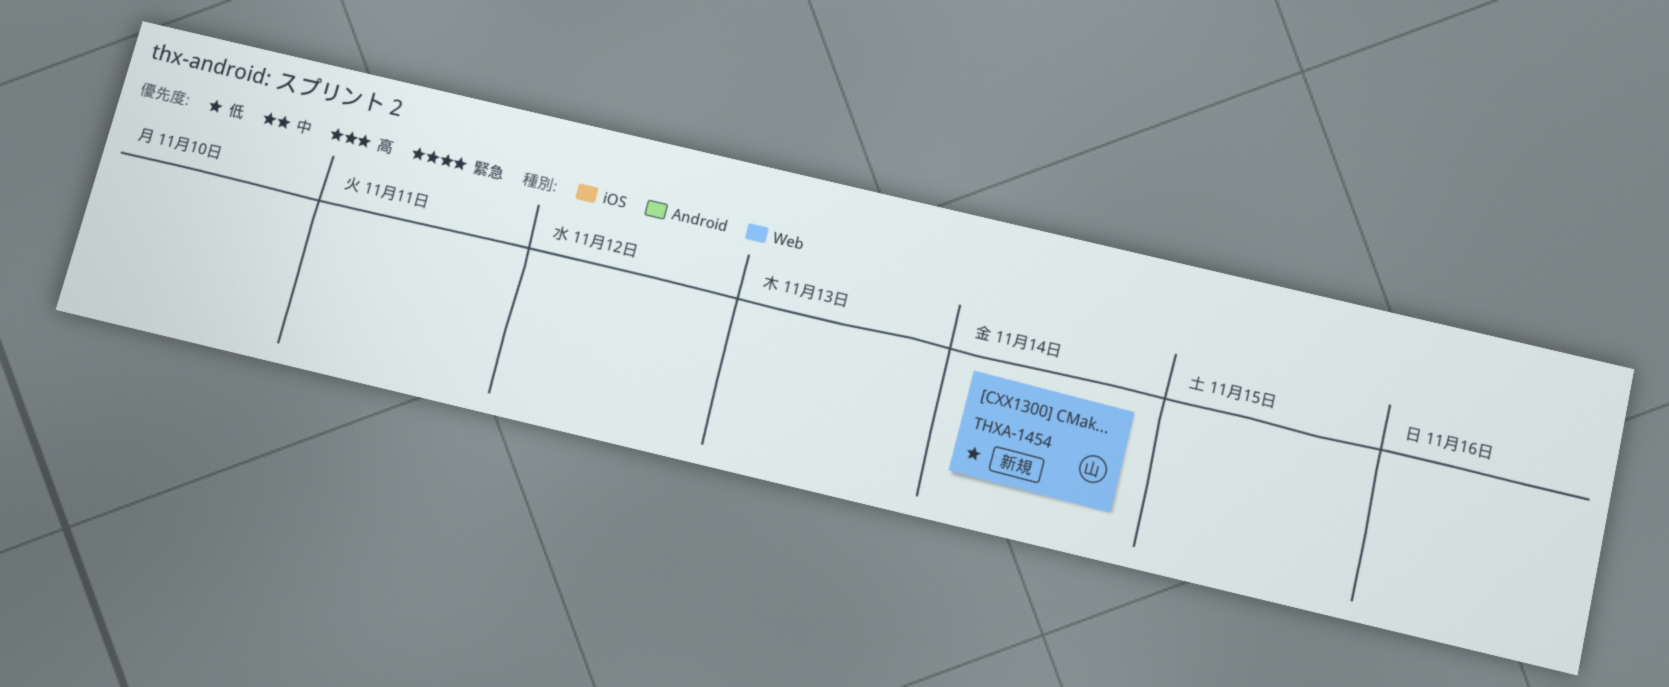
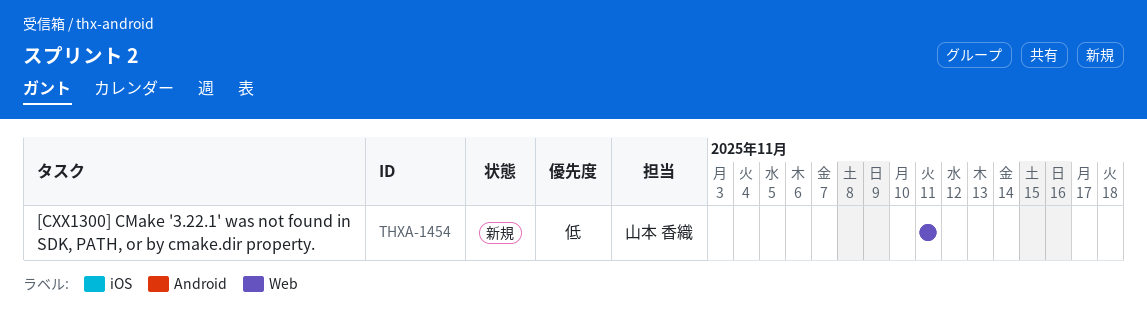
THXA-1454, due: Nov 14 -> Nov 11

